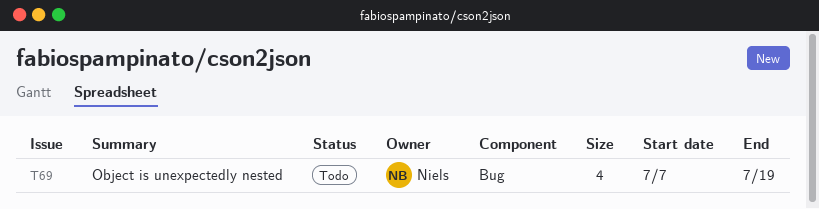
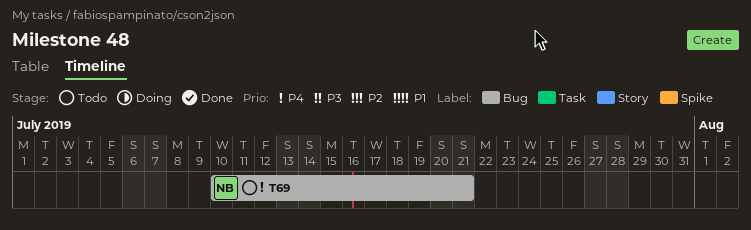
T69, start: Jul 7 -> Jul 10
T69, due: Jul 19 -> Jul 21

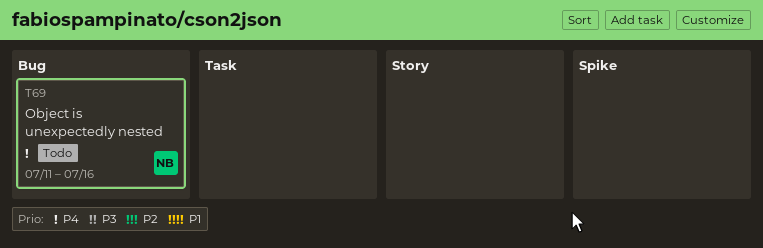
T69, start: Jul 10 -> Jul 11
T69, due: Jul 21 -> Jul 16

